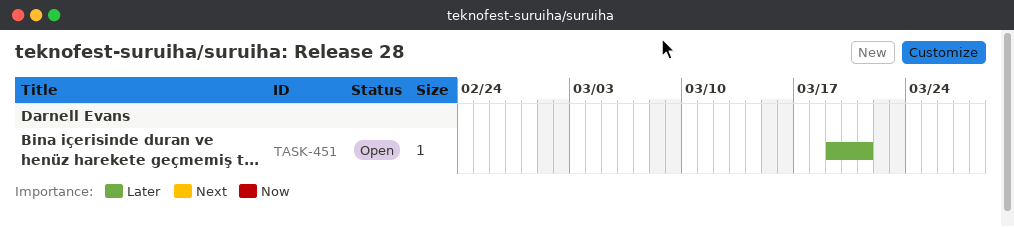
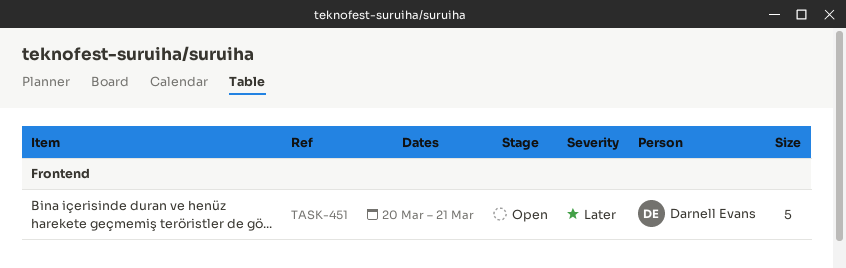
TASK-451, estimate: 1 -> 5
TASK-451, start: Mar 19 -> Mar 20

